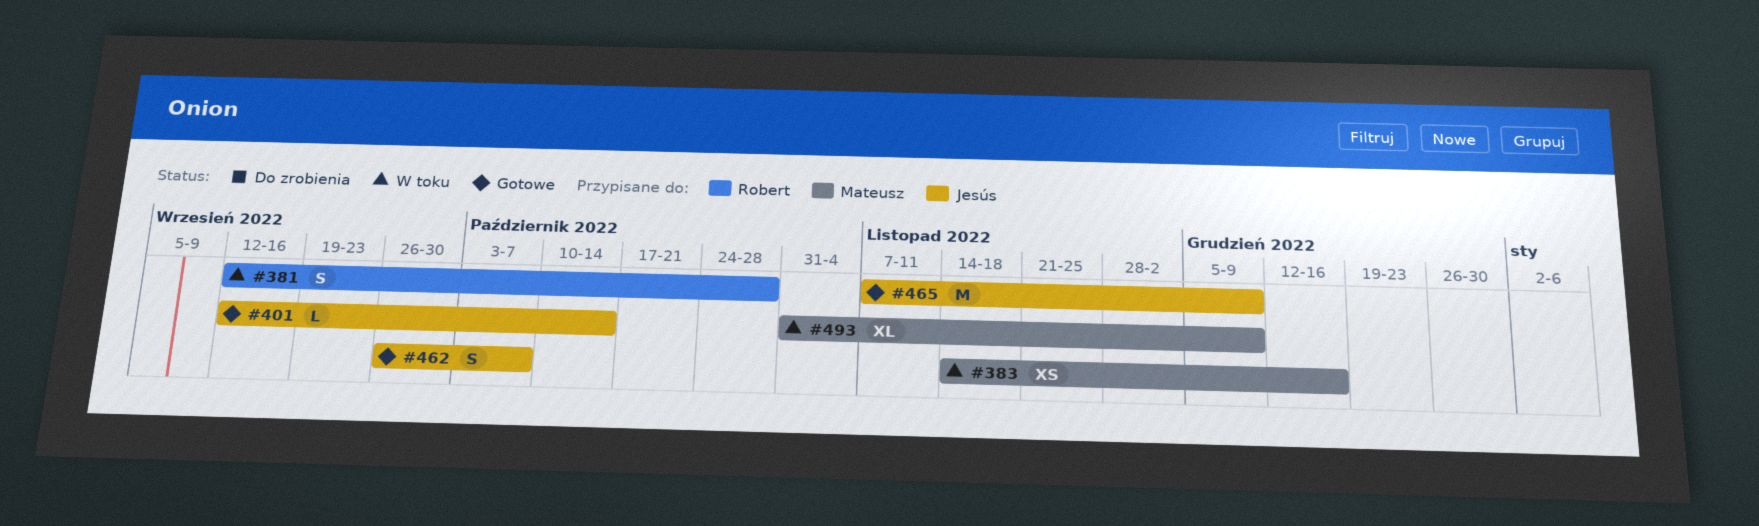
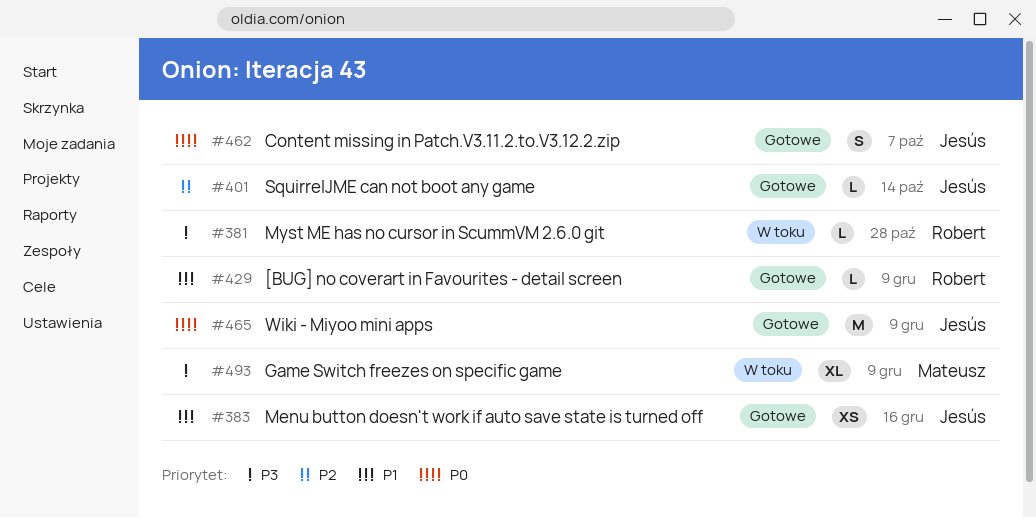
#381, estimate: S -> L
#383, status: W toku -> Gotowe
#383, owner: Mateusz -> Jesús
#429: none -> present

